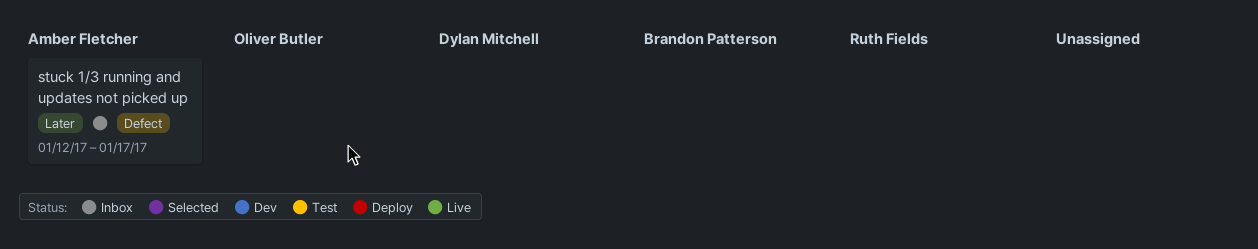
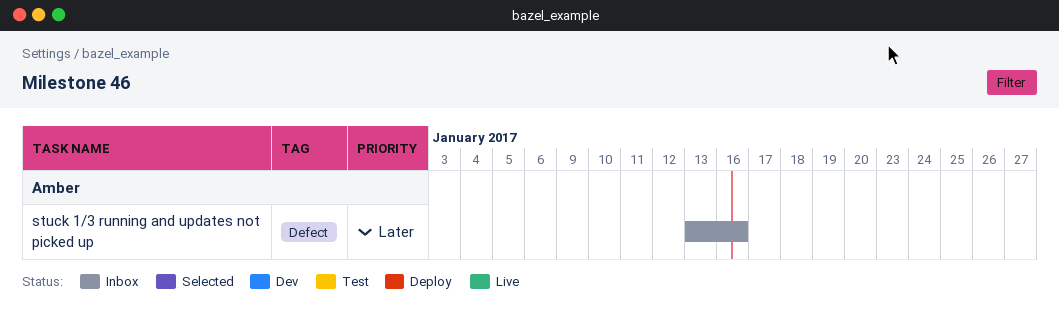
stuck 1/3 running and updates not picked up, start: Jan 12 -> Jan 13
stuck 1/3 running and updates not picked up, due: Jan 17 -> Jan 16

